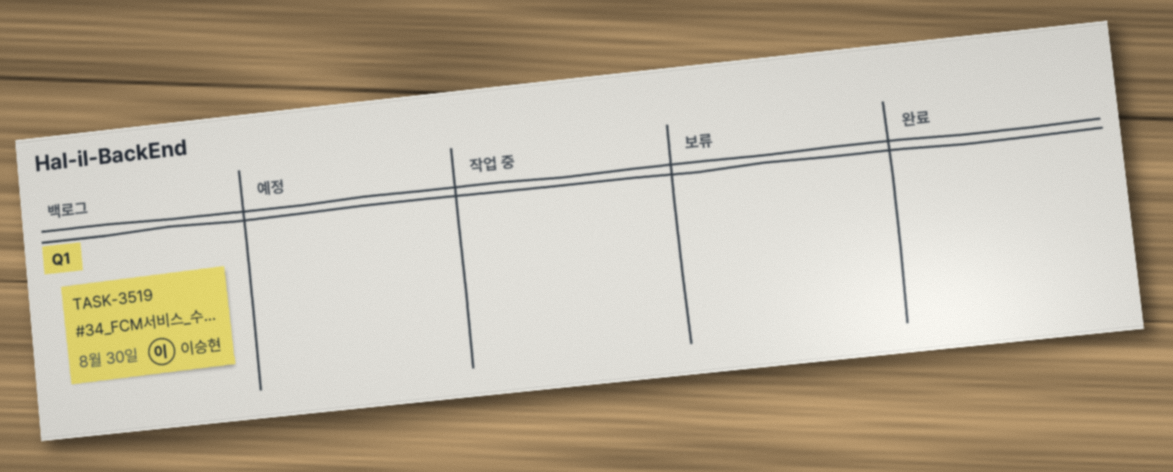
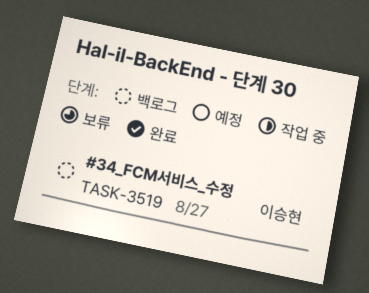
TASK-3519, due: Aug 30 -> Aug 27

